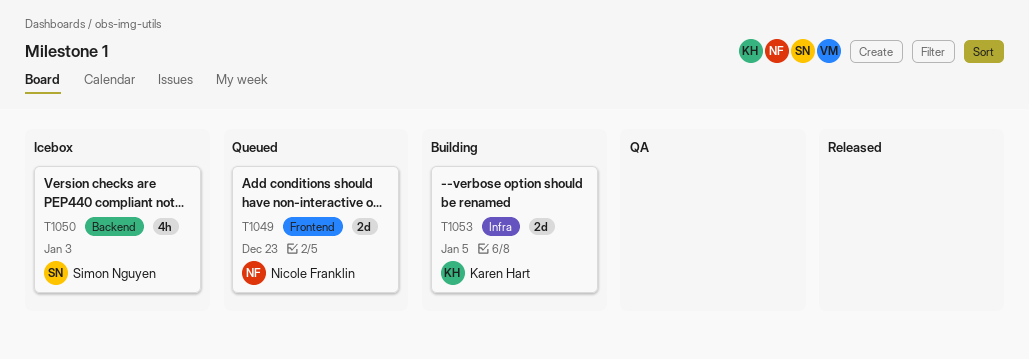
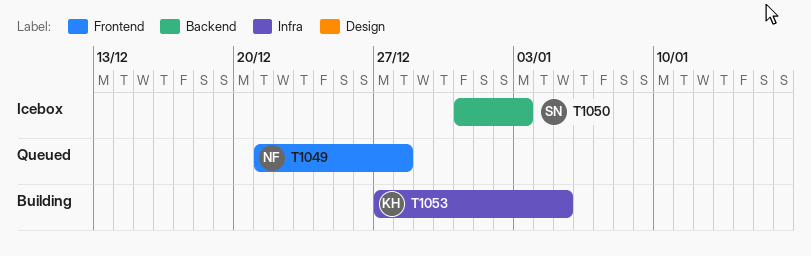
T1049, due: Dec 23 -> Dec 28

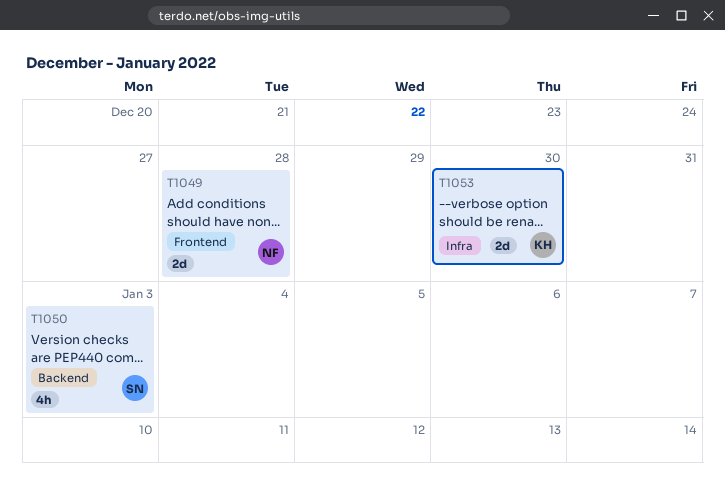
T1053, due: Jan 5 -> Dec 30

